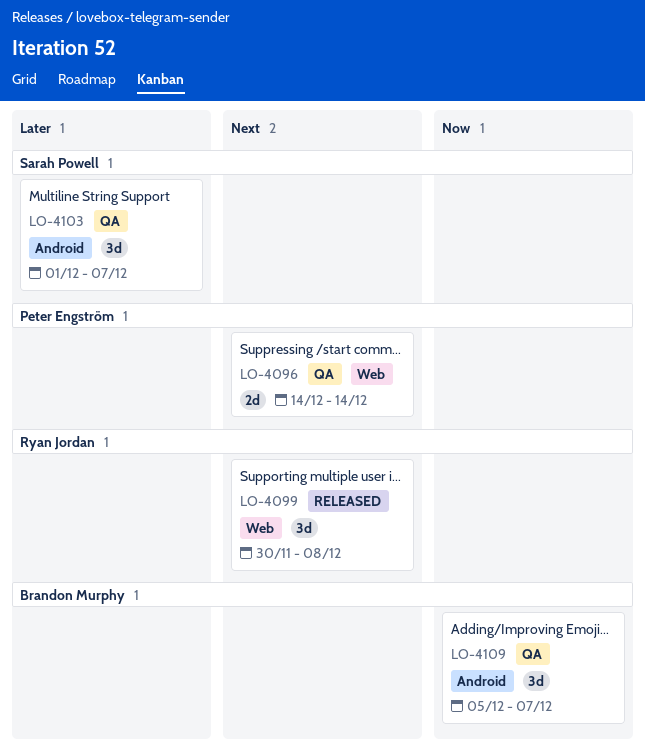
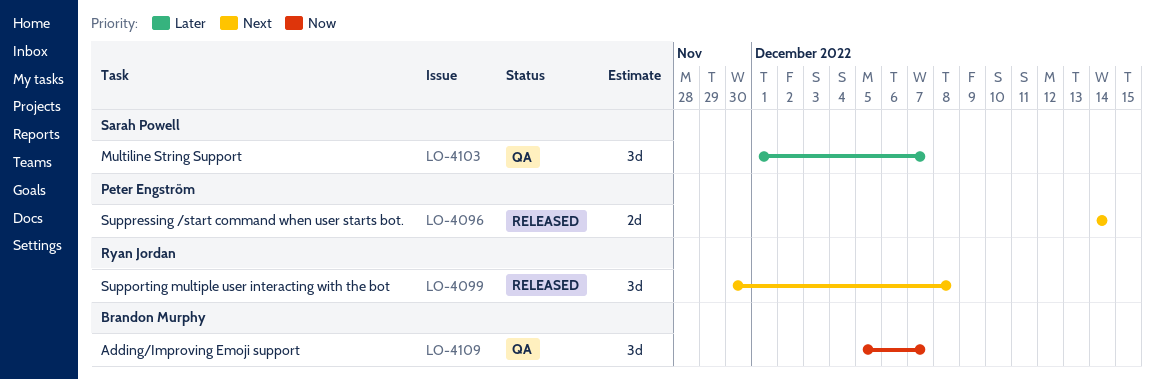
LO-4096, status: QA -> Released

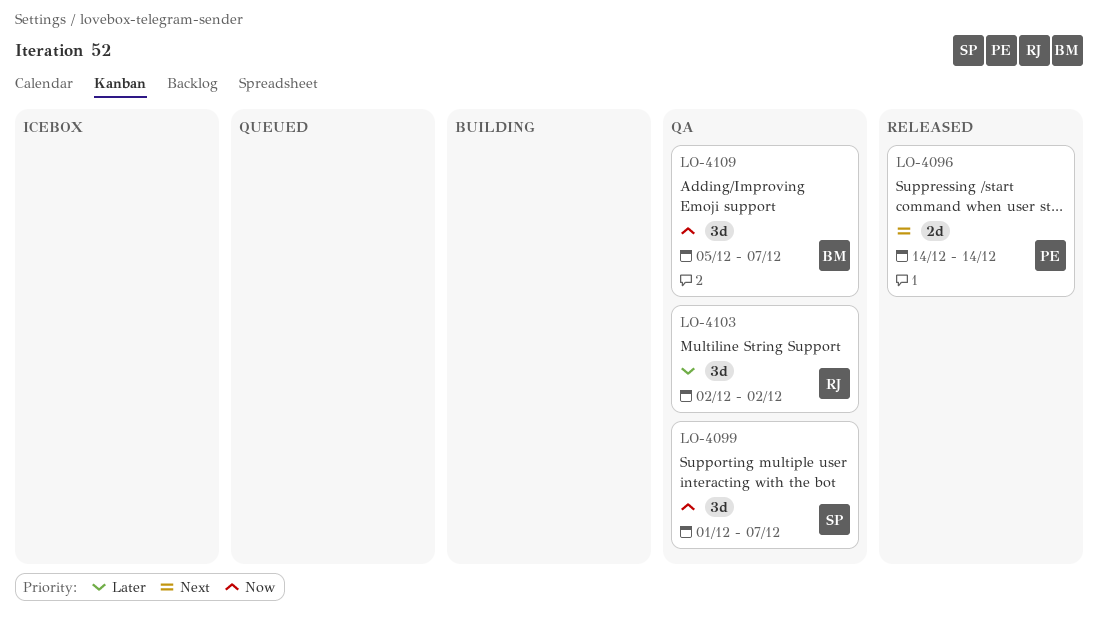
LO-4099, status: Released -> QA
LO-4099, owner: Ryan Jordan -> Sarah Powell
LO-4099, priority: Next -> Now
LO-4099, start: Nov 30 -> Dec 1
LO-4099, due: Dec 8 -> Dec 7
LO-4103, owner: Sarah Powell -> Ryan Jordan
LO-4103, start: Dec 1 -> Dec 2
LO-4103, due: Dec 7 -> Dec 2

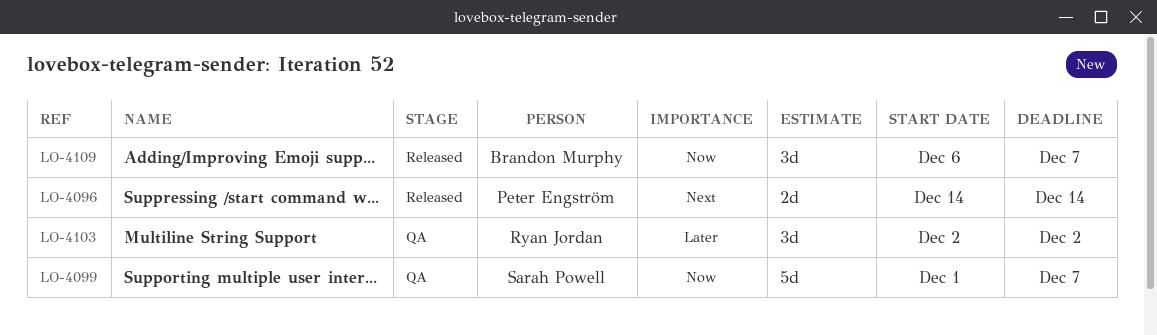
LO-4099, estimate: 3d -> 5d
LO-4109, status: QA -> Released
LO-4109, start: Dec 5 -> Dec 6

